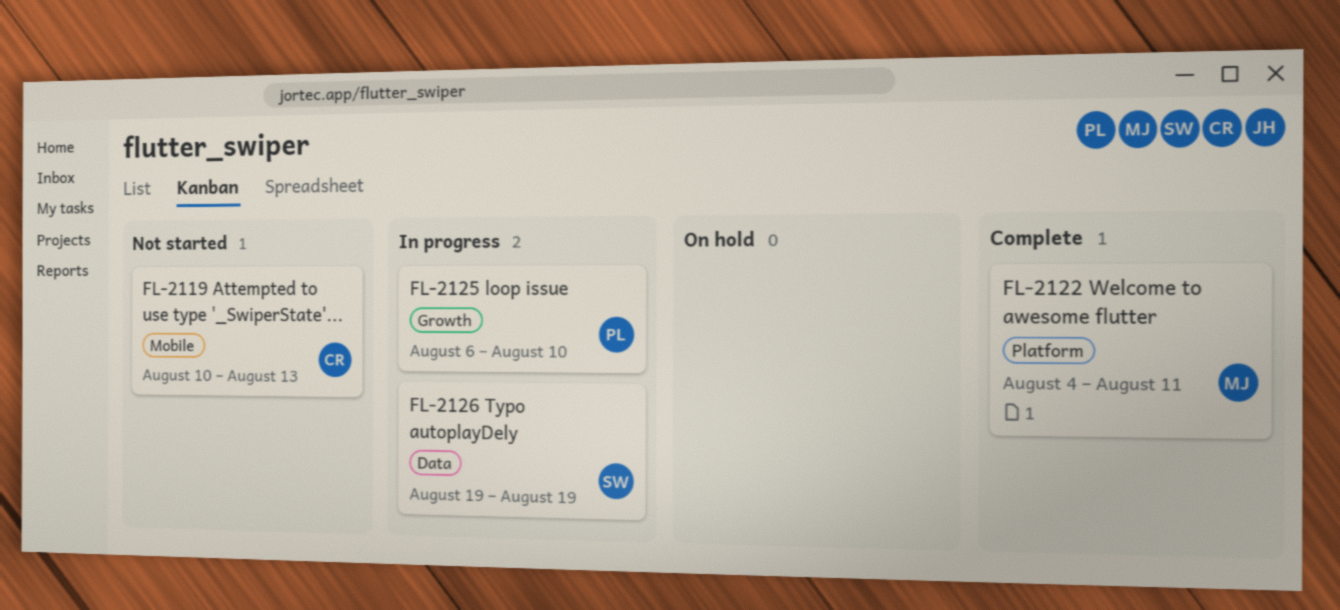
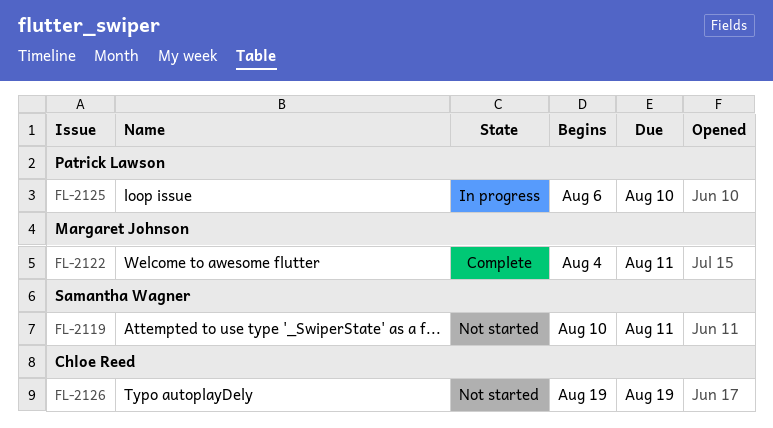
FL-2119, owner: Chloe Reed -> Samantha Wagner
FL-2119, due: Aug 13 -> Aug 11
FL-2126, status: In progress -> Not started
FL-2126, owner: Samantha Wagner -> Chloe Reed

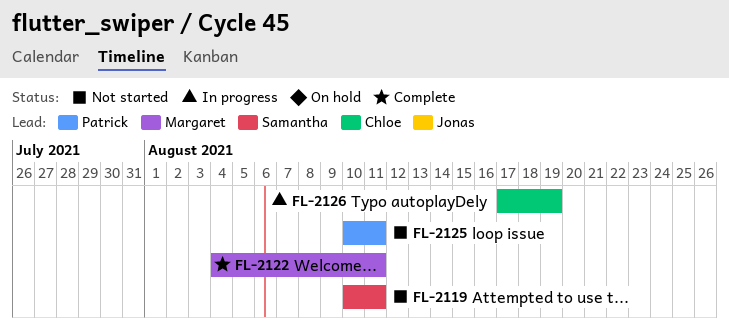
FL-2125, status: In progress -> Not started
FL-2125, start: Aug 6 -> Aug 10
FL-2125, due: Aug 10 -> Aug 11
FL-2126, status: Not started -> In progress
FL-2126, start: Aug 19 -> Aug 17

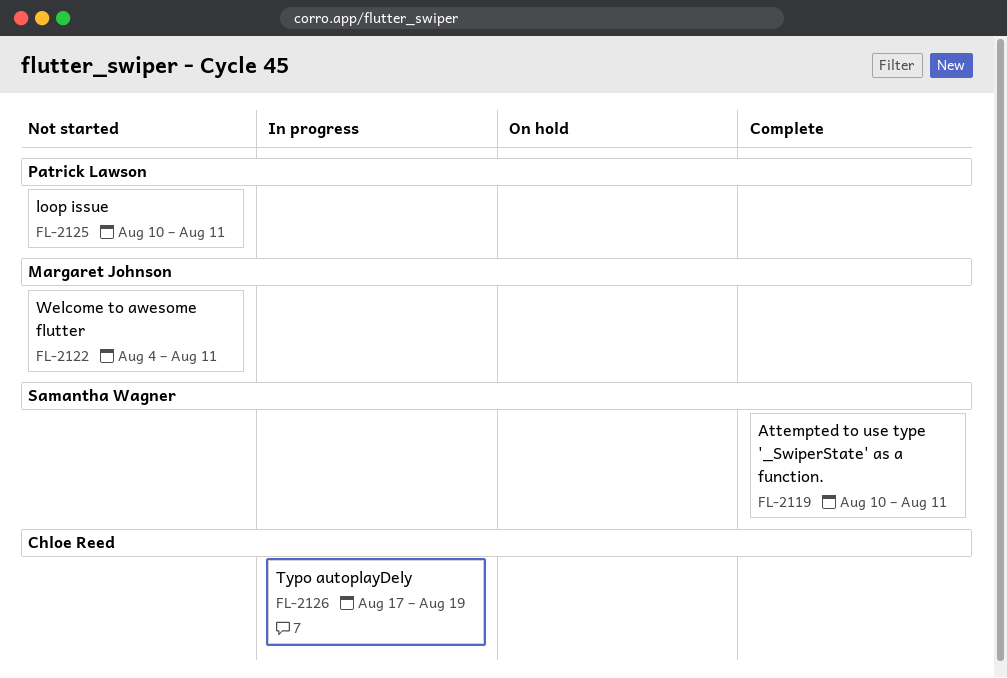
FL-2119, status: Not started -> Complete
FL-2122, status: Complete -> Not started

